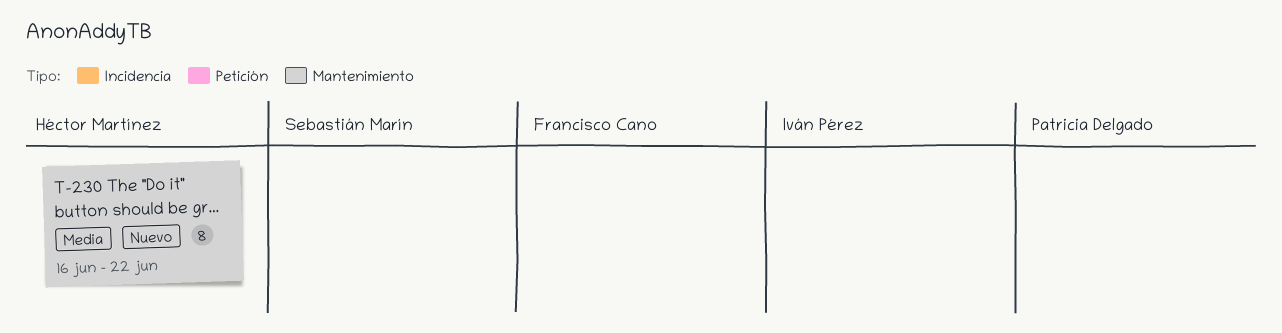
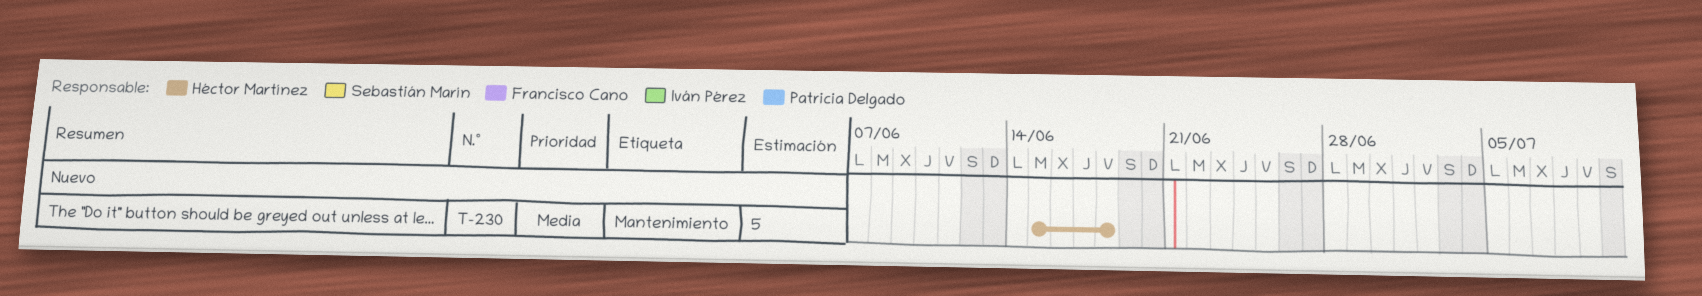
T-230, estimate: 8 -> 5
T-230, start: Jun 16 -> Jun 15
T-230, due: Jun 22 -> Jun 18

